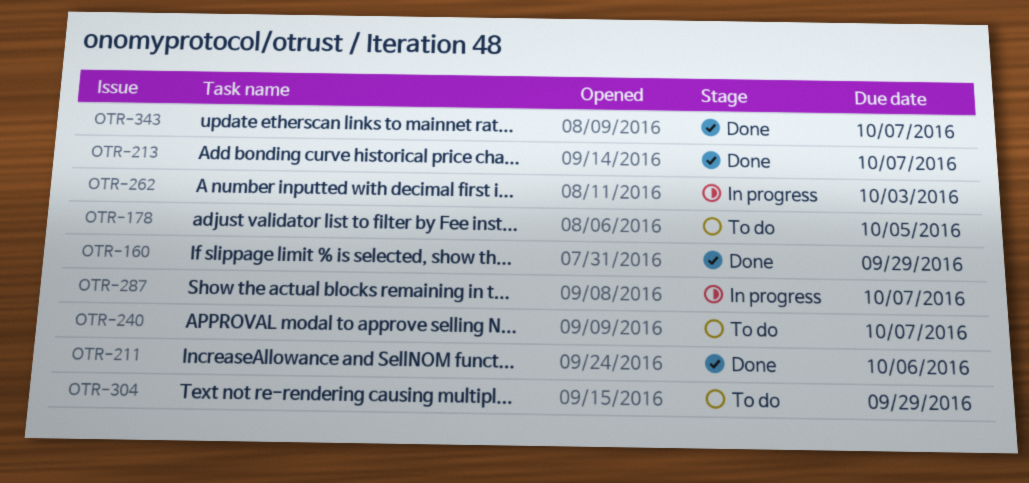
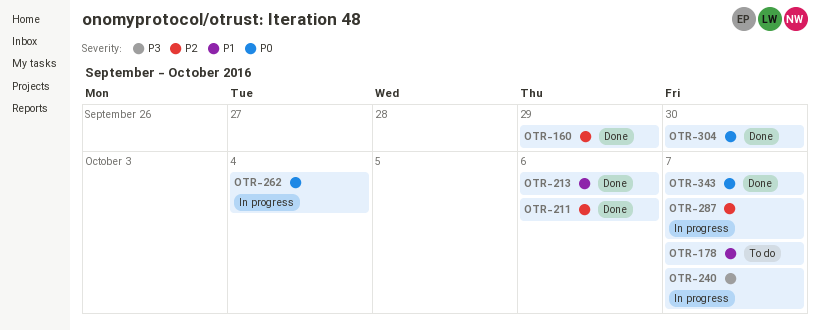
OTR-178, due: Oct 5 -> Oct 7
OTR-213, due: Oct 7 -> Oct 6
OTR-240, status: To do -> In progress
OTR-262, due: Oct 3 -> Oct 4
OTR-304, status: To do -> Done
OTR-304, due: Sep 29 -> Sep 30

